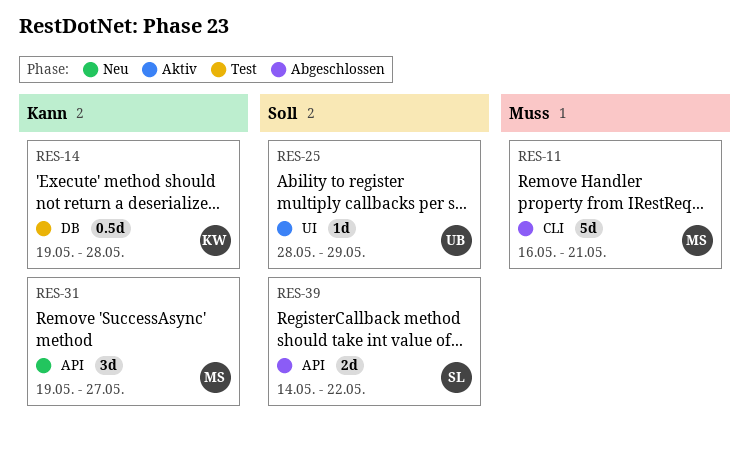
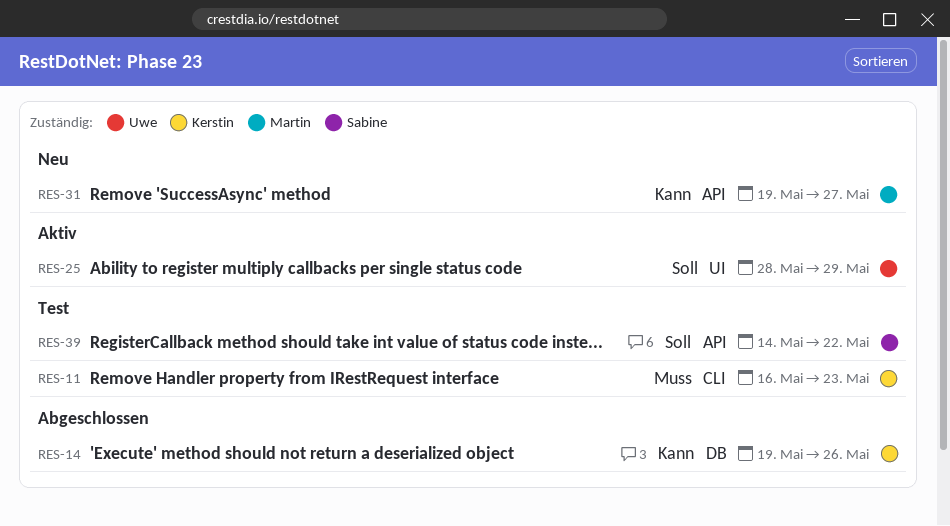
RES-11, status: Abgeschlossen -> Test
RES-11, owner: Martin -> Kerstin
RES-11, due: May 21 -> May 23
RES-14, status: Test -> Abgeschlossen
RES-14, due: May 28 -> May 26
RES-39, status: Abgeschlossen -> Test

